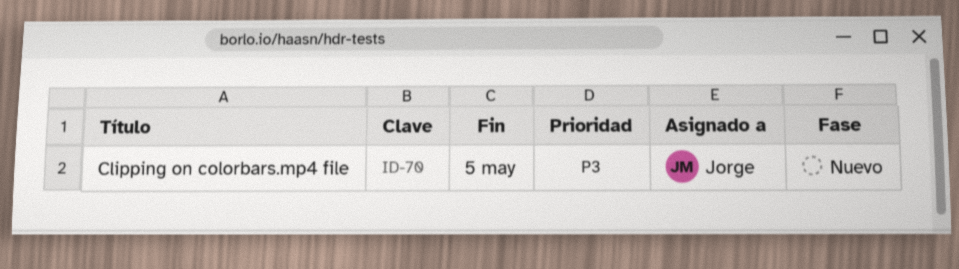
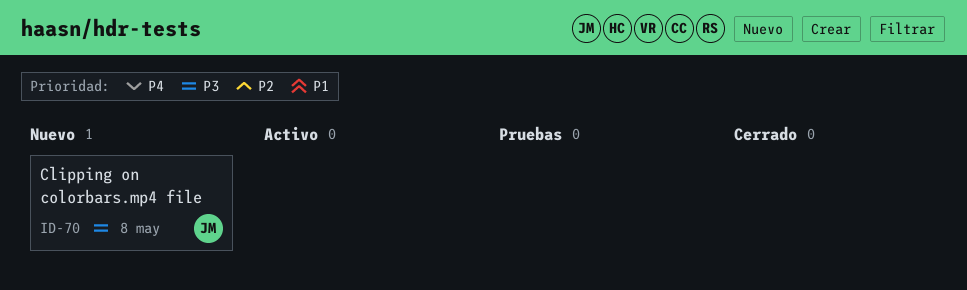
ID-70, due: May 5 -> May 8

